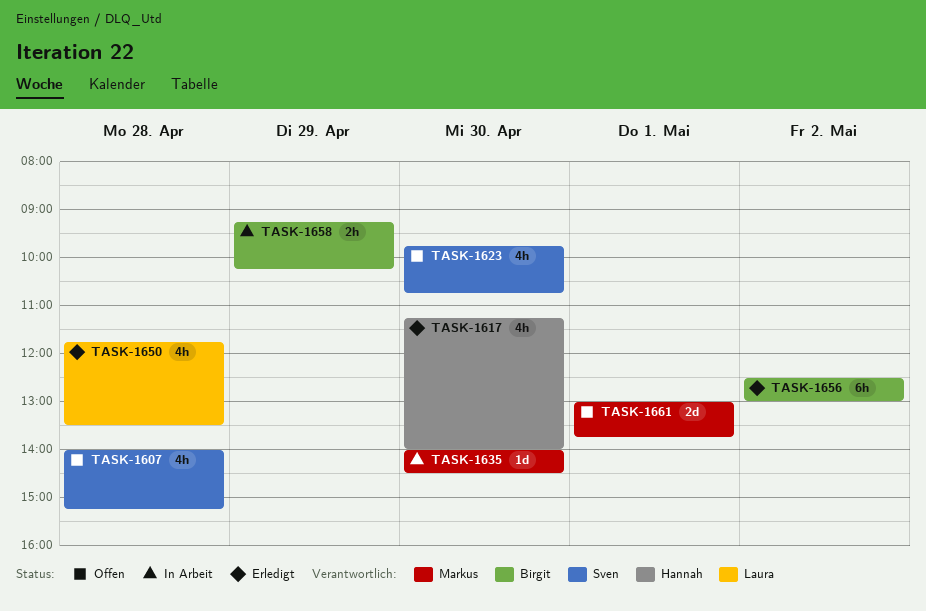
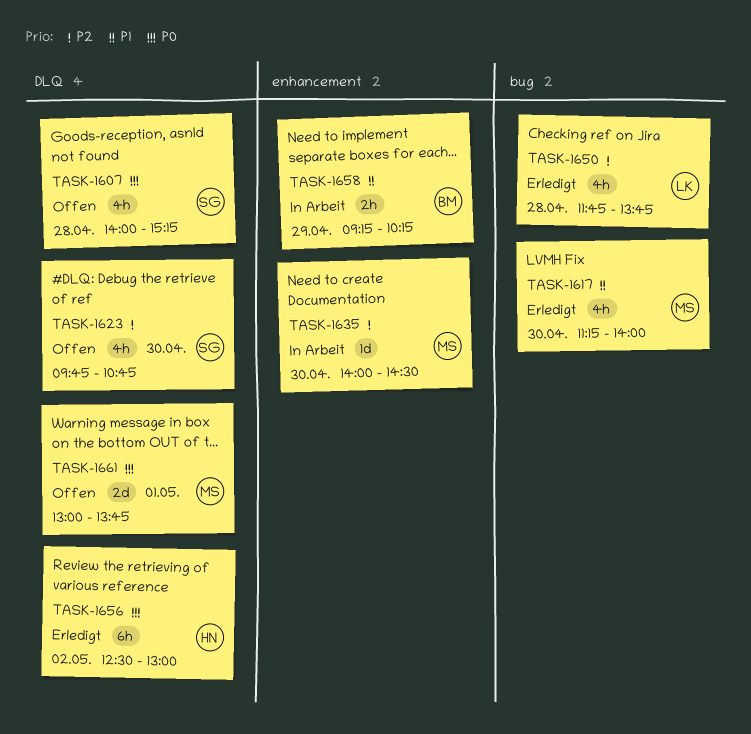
TASK-1617, owner: Hannah -> Markus
TASK-1650, ends: 13:30 -> 13:45
TASK-1656, owner: Birgit -> Hannah

